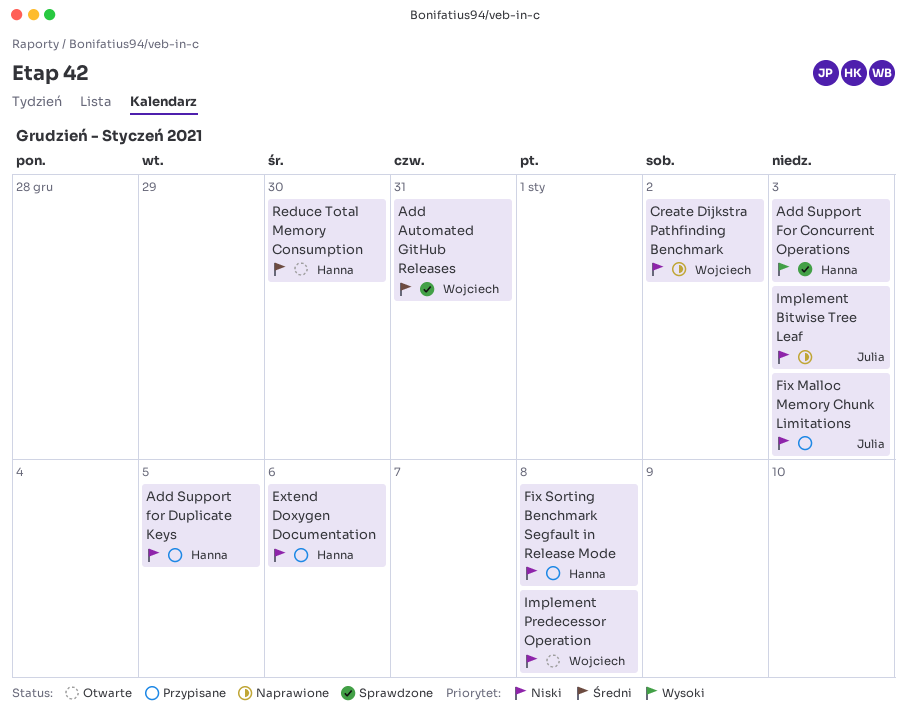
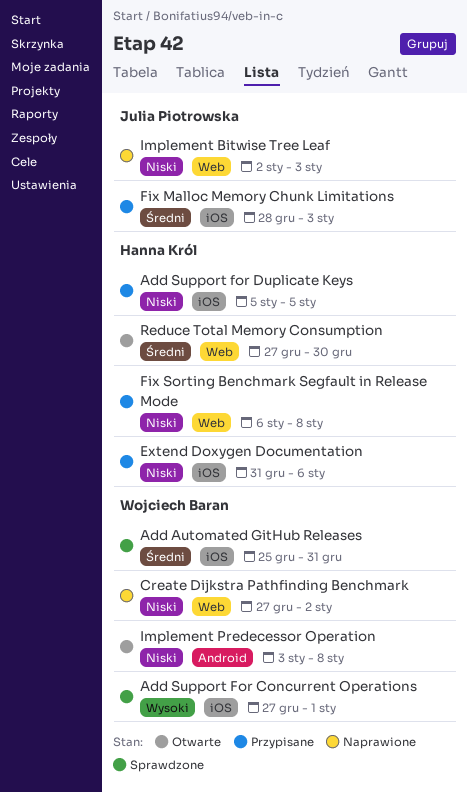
Add Support For Concurrent Operations, owner: Hanna Król -> Wojciech Baran
Add Support For Concurrent Operations, due: Jan 3 -> Jan 1
Fix Malloc Memory Chunk Limitations, priority: Niski -> Średni

